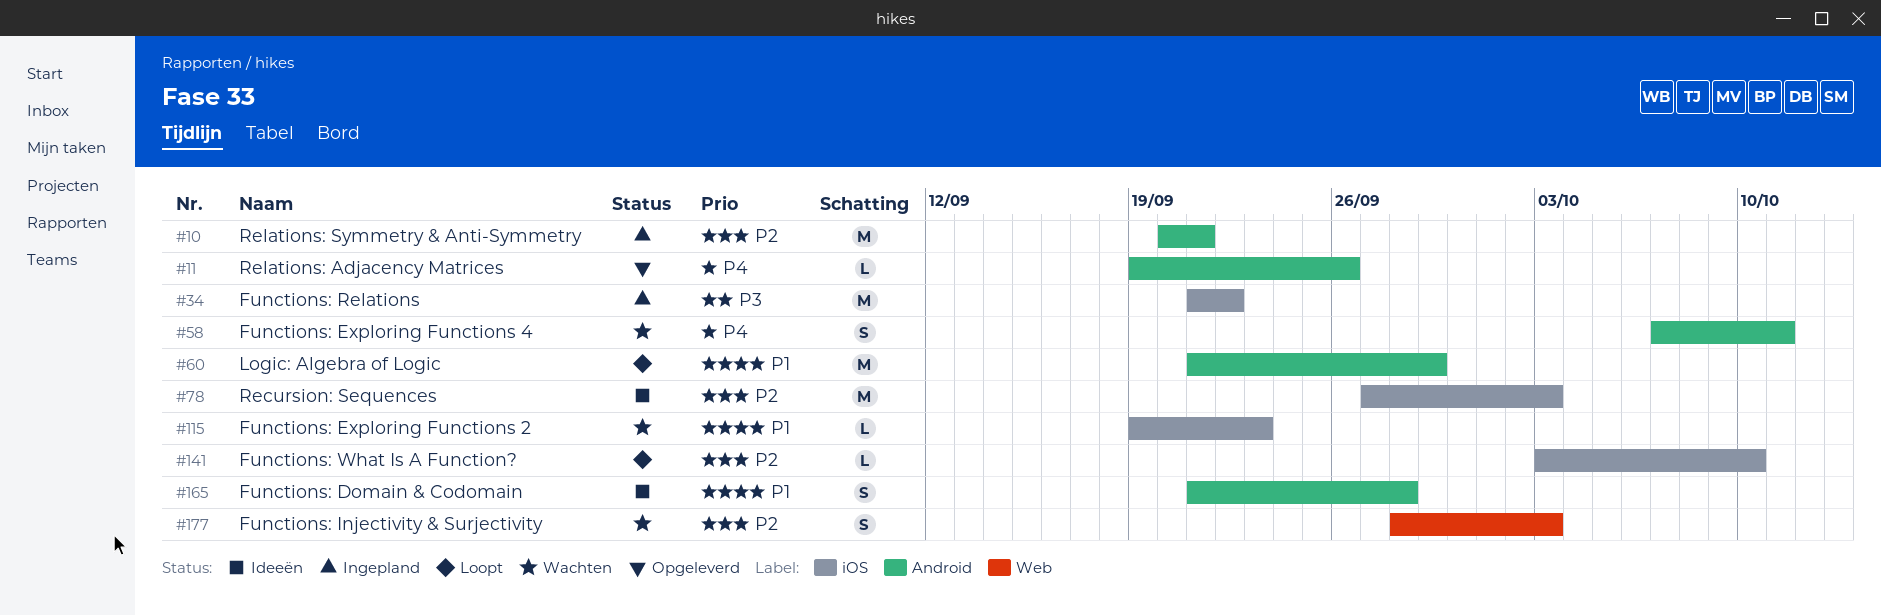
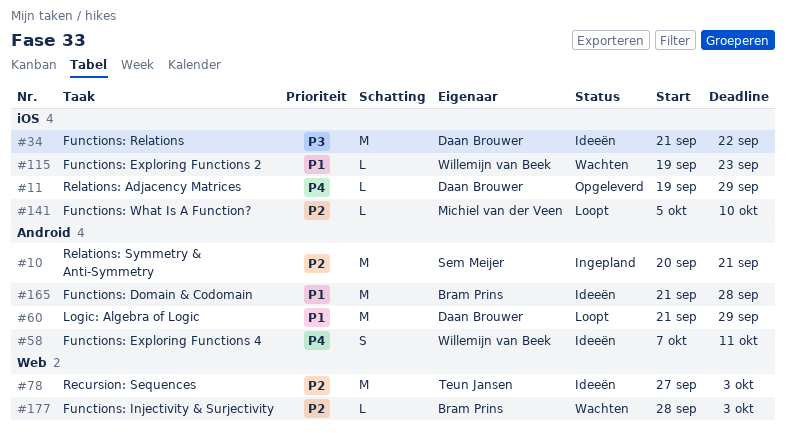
#11, label: Android -> iOS
#11, due: Sep 26 -> Sep 29
#34, status: Ingepland -> Ideeën
#58, status: Wachten -> Ideeën
#78, label: iOS -> Web
#141, start: Oct 3 -> Oct 5
#165, estimate: S -> M
#177, estimate: S -> L

